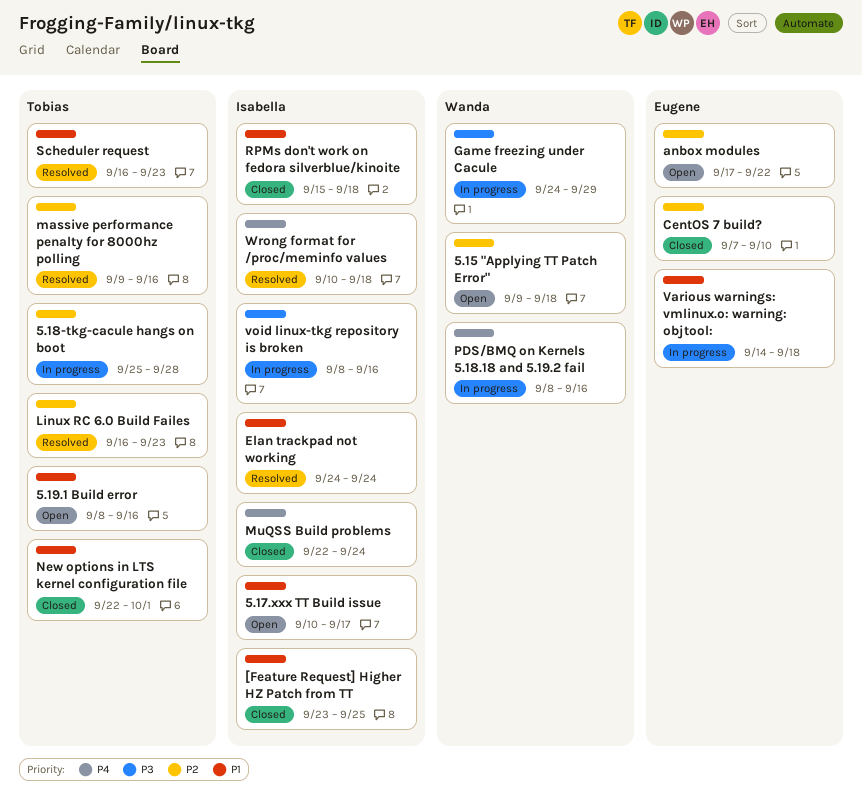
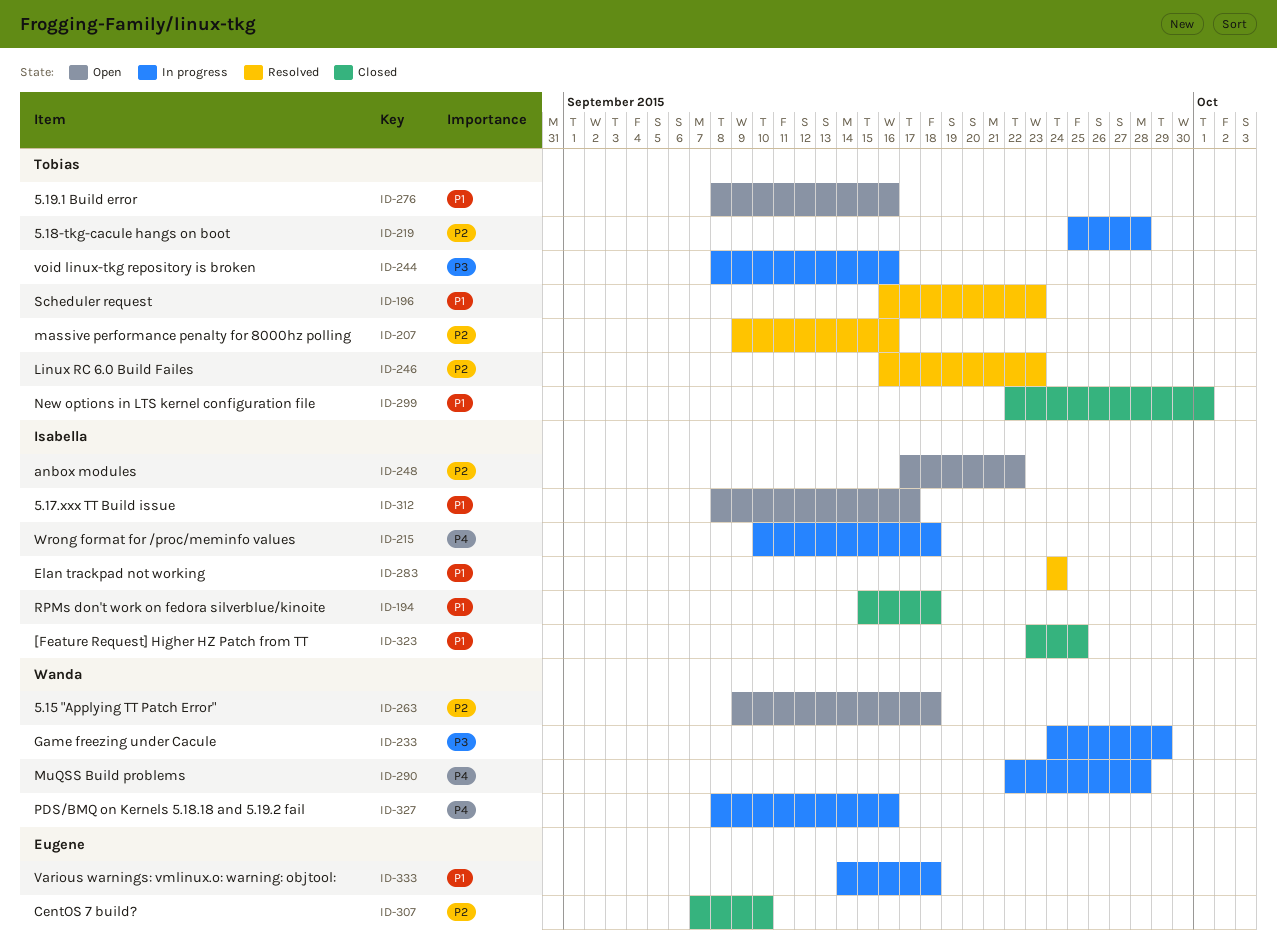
5.17.xxx TT Build issue, start: Sep 10 -> Sep 8
anbox modules, owner: Eugene -> Isabella
MuQSS Build problems, status: Closed -> In progress
MuQSS Build problems, owner: Isabella -> Wanda
MuQSS Build problems, due: Sep 24 -> Sep 28
void linux-tkg repository is broken, owner: Isabella -> Tobias
Wrong format for /proc/meminfo values, status: Resolved -> In progress

